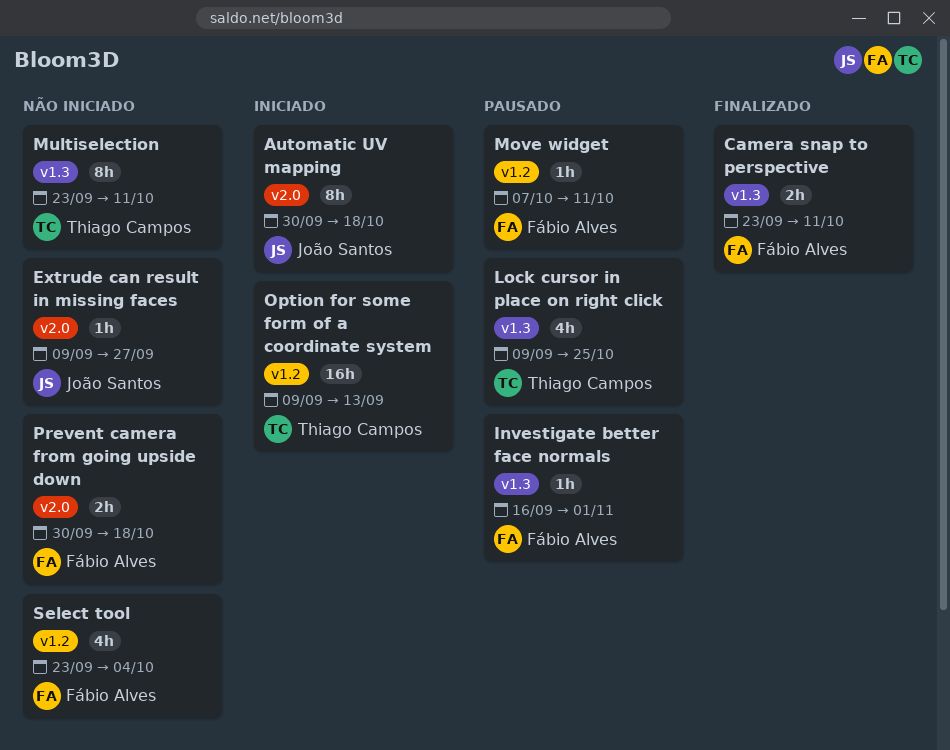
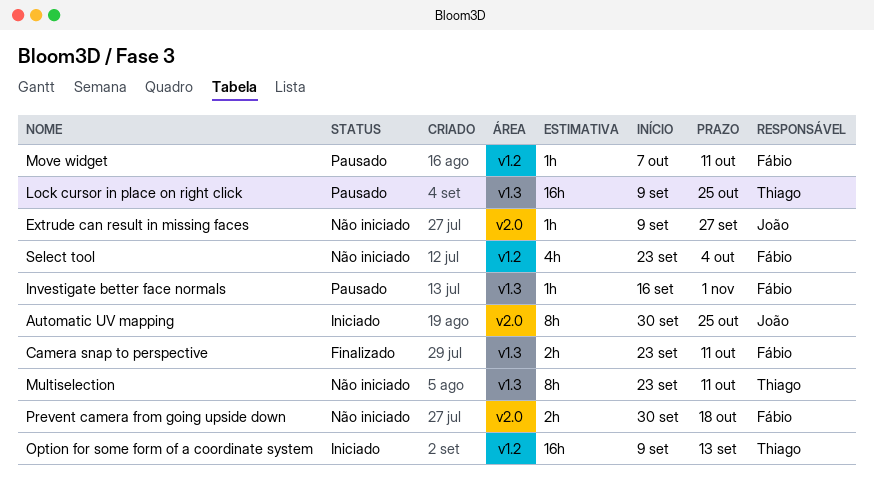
Automatic UV mapping, due: Oct 18 -> Oct 25
Lock cursor in place on right click, estimate: 4h -> 16h

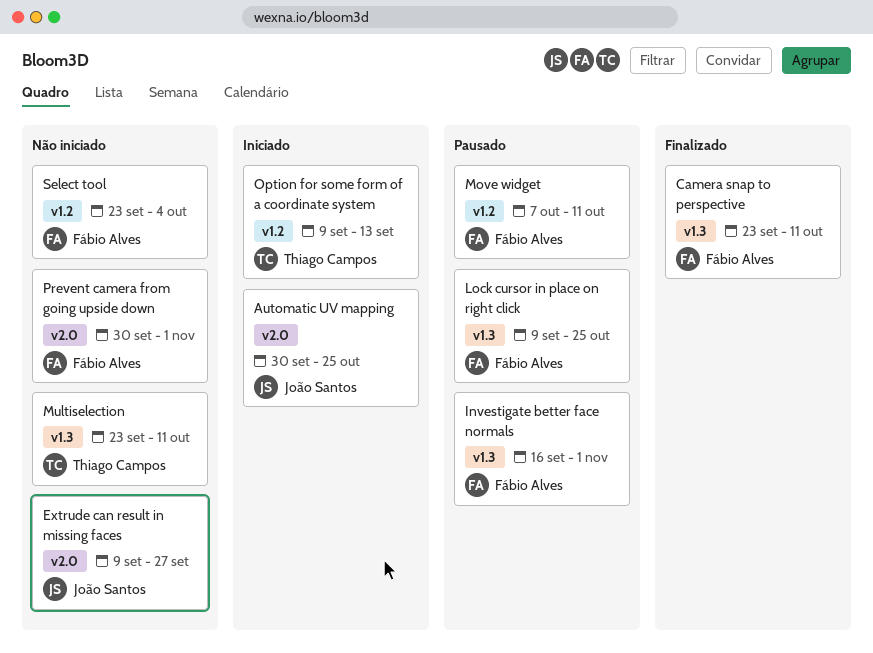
Lock cursor in place on right click, owner: Thiago Campos -> Fábio Alves
Prevent camera from going upside down, due: Oct 18 -> Nov 1

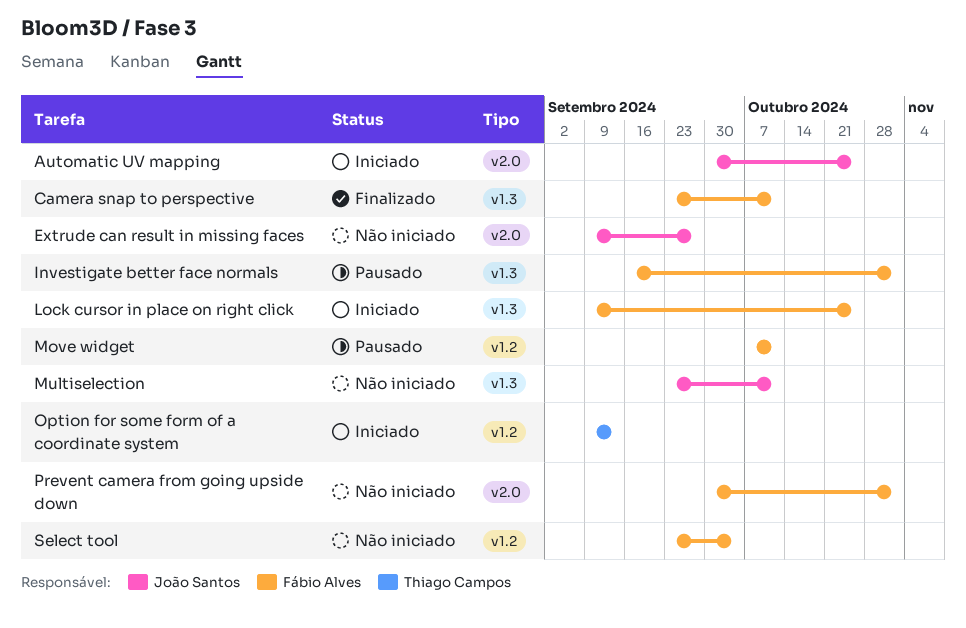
Lock cursor in place on right click, status: Pausado -> Iniciado
Multiselection, owner: Thiago Campos -> João Santos

